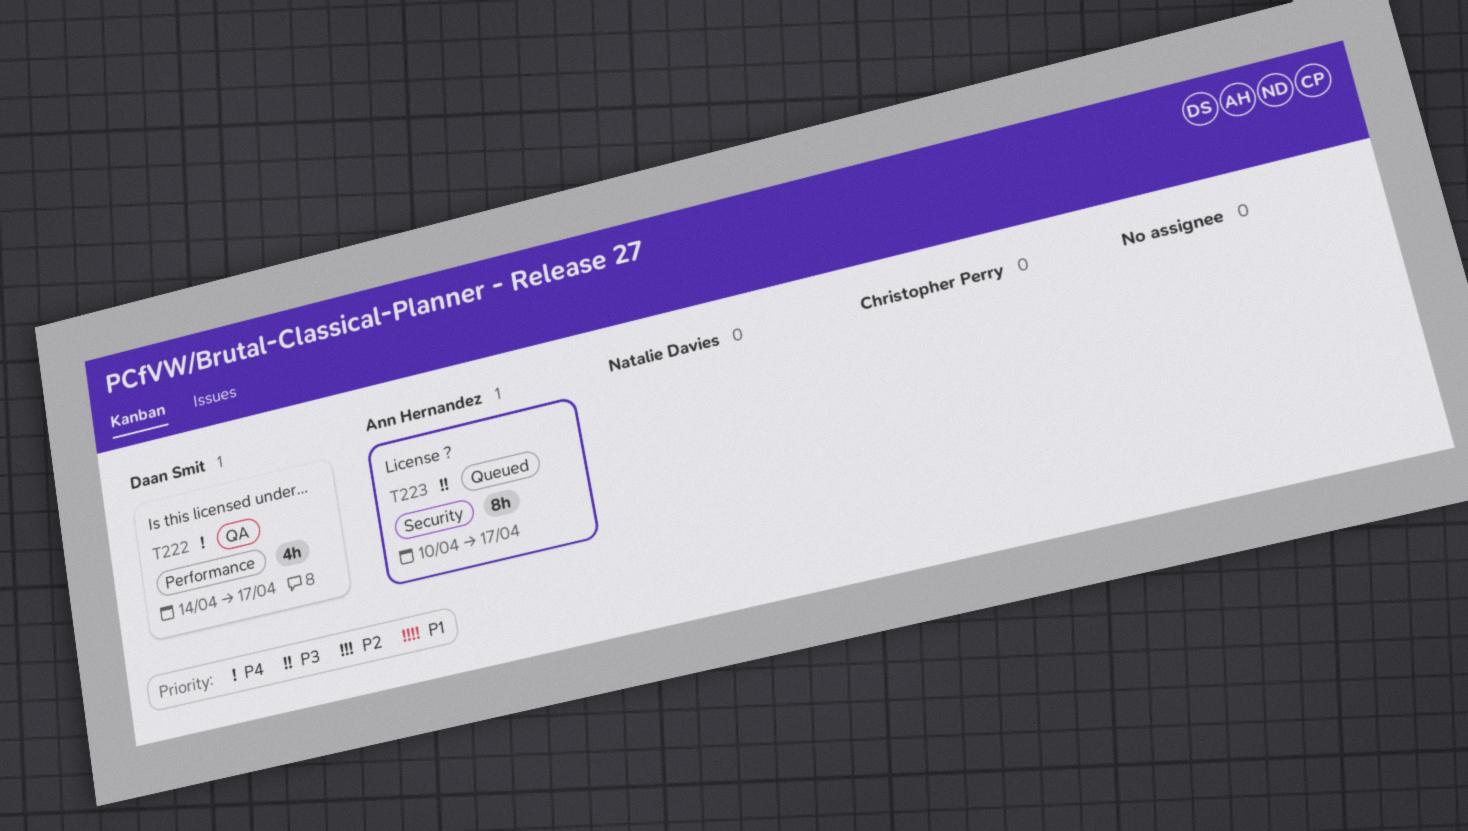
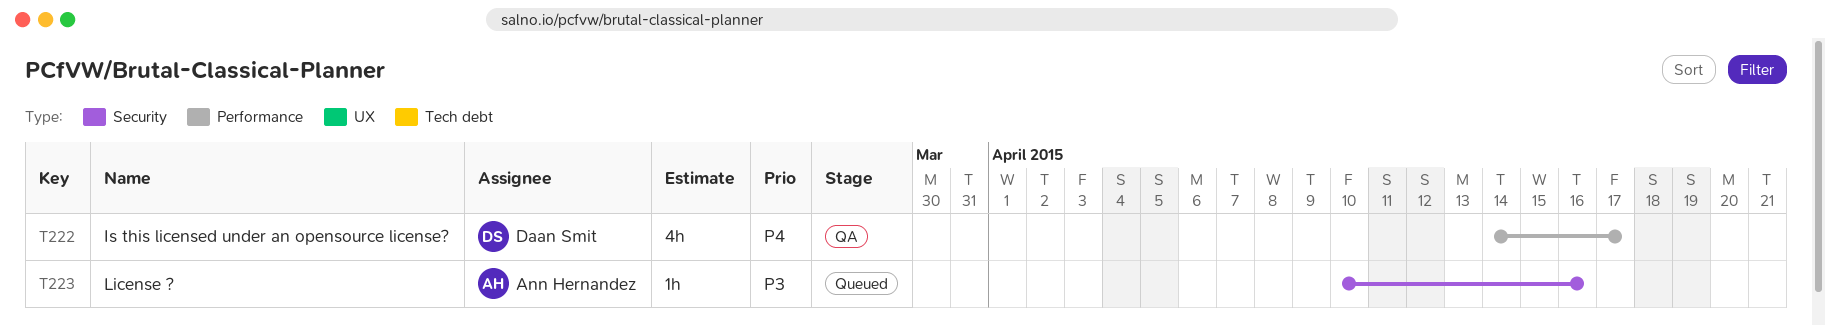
T223, estimate: 8h -> 1h
T223, due: Apr 17 -> Apr 16

